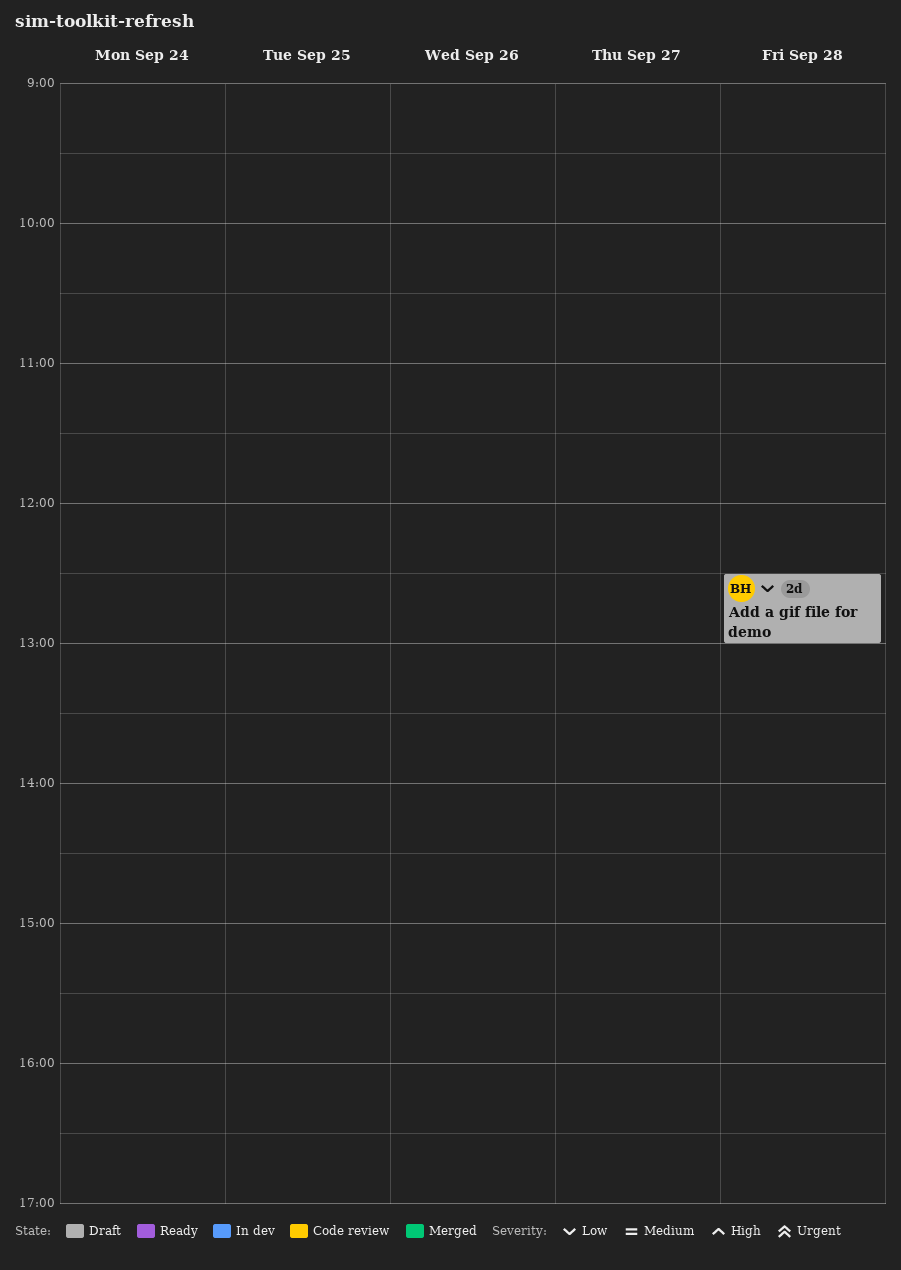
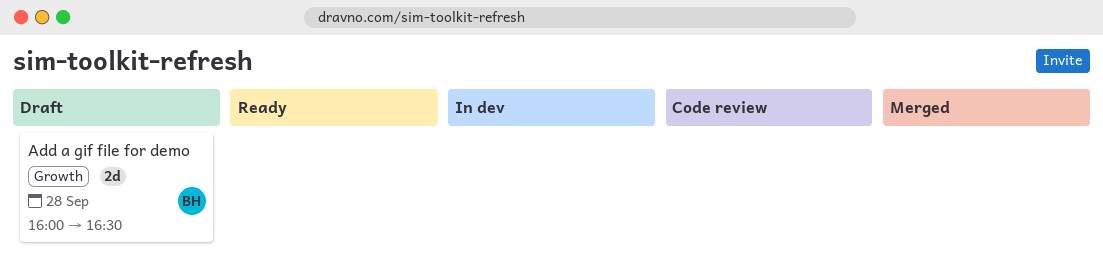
Add a gif file for demo, begins: 12:30 -> 16:00
Add a gif file for demo, ends: 13:00 -> 16:30

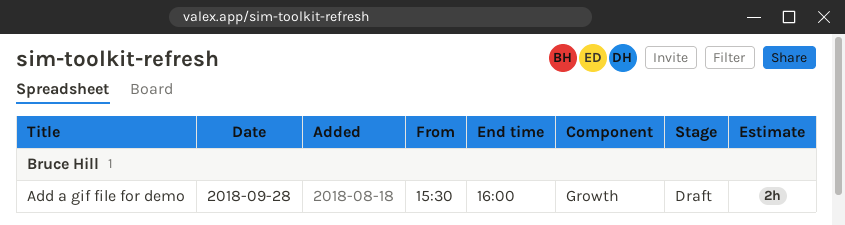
Add a gif file for demo, estimate: 2d -> 2h
Add a gif file for demo, begins: 16:00 -> 15:30
Add a gif file for demo, ends: 16:30 -> 16:00

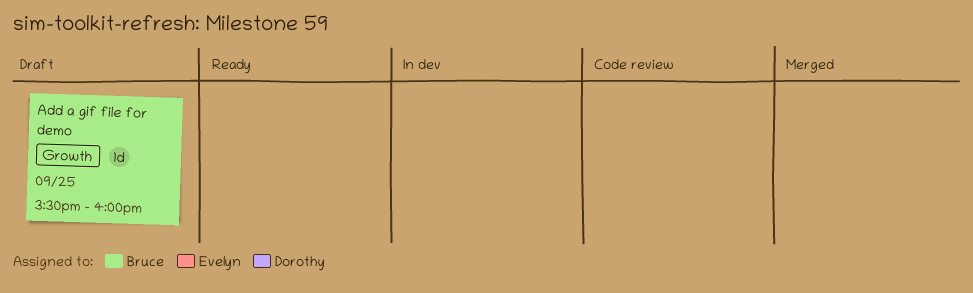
Add a gif file for demo, estimate: 2h -> 1d
Add a gif file for demo, day: Sep 28 -> Sep 25

